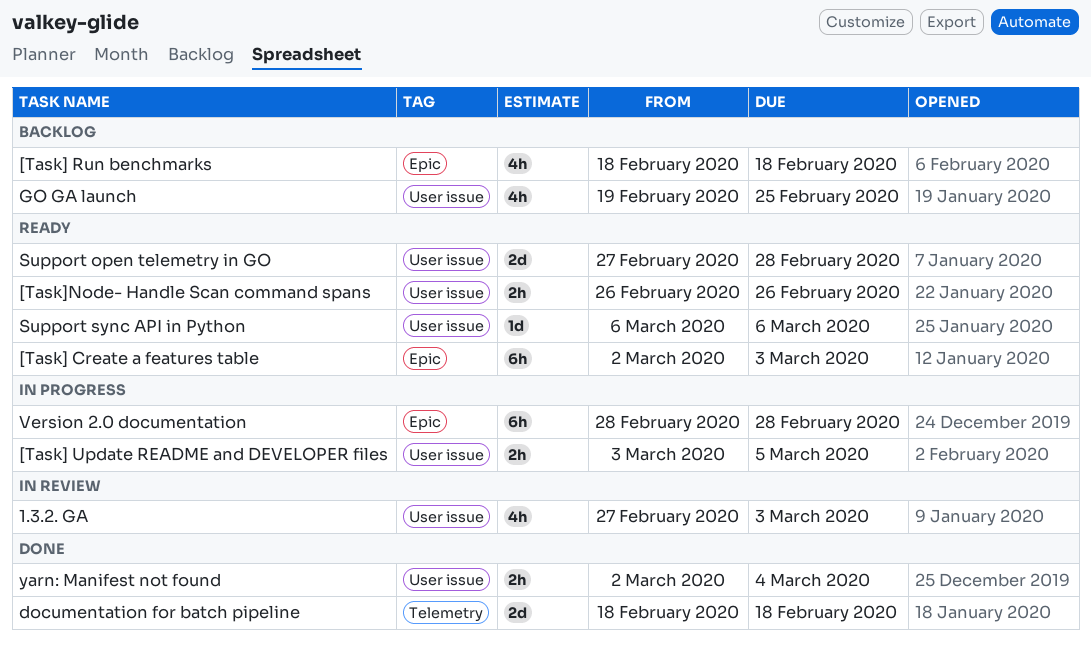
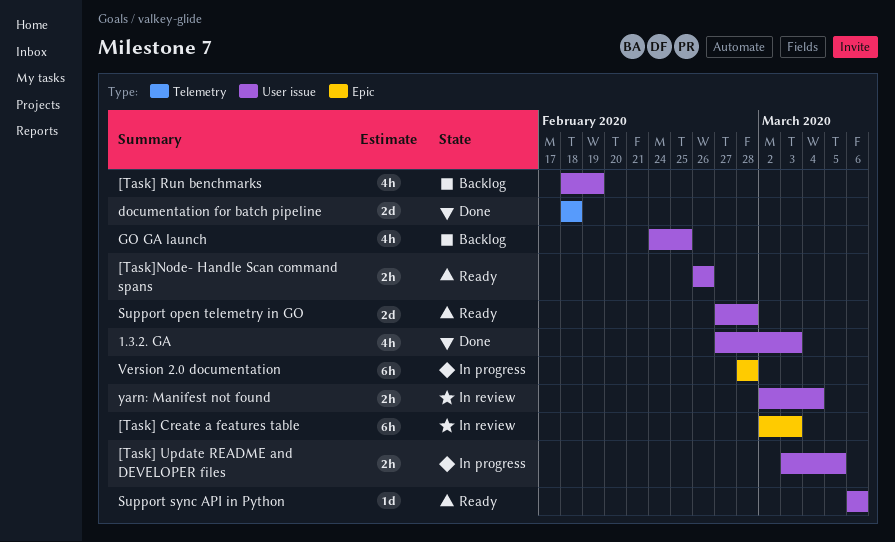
1.3.2. GA, status: In review -> Done
[Task] Create a features table, status: Ready -> In review
[Task] Run benchmarks, label: Epic -> User issue
[Task] Run benchmarks, due: Feb 18 -> Feb 19
GO GA launch, start: Feb 19 -> Feb 24
yarn: Manifest not found, status: Done -> In review

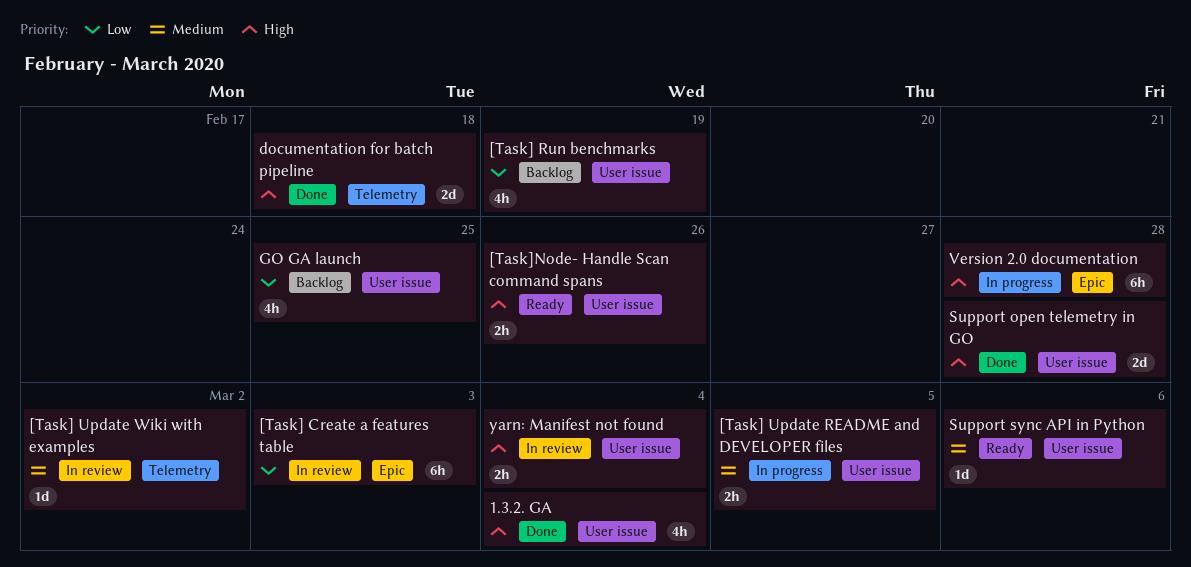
1.3.2. GA, due: Mar 3 -> Mar 4
[Task] Update Wiki with examples: none -> present
Support open telemetry in GO, status: Ready -> Done

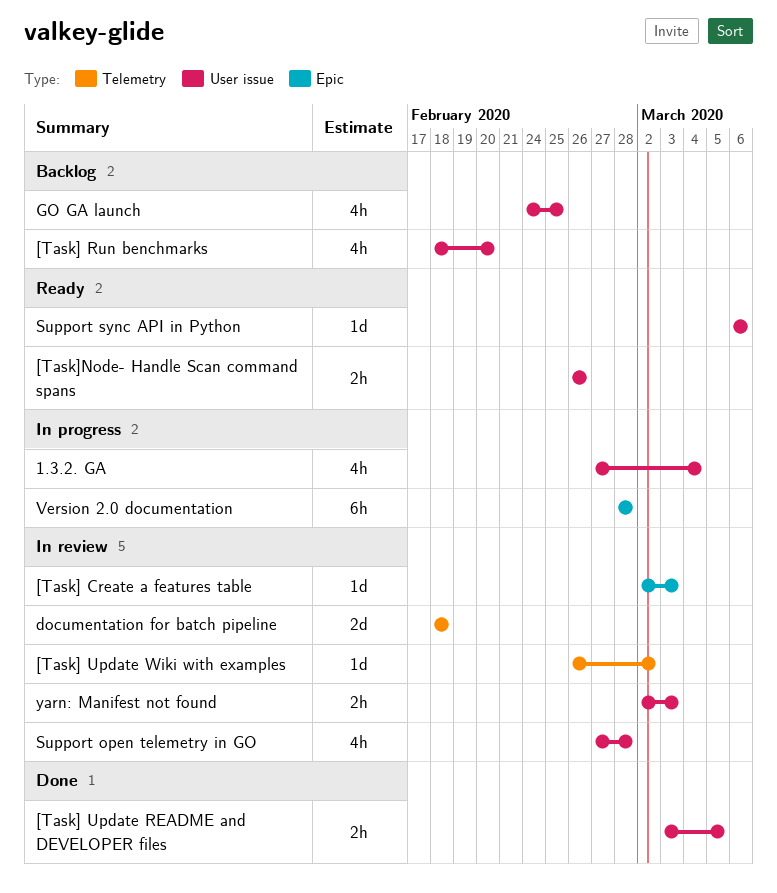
1.3.2. GA, status: Done -> In progress
[Task] Create a features table, estimate: 6h -> 1d
[Task] Run benchmarks, due: Feb 19 -> Feb 20
[Task] Update README and DEVELOPER files, status: In progress -> Done
documentation for batch pipeline, status: Done -> In review
Support open telemetry in GO, status: Done -> In review
Support open telemetry in GO, estimate: 2d -> 4h
yarn: Manifest not found, due: Mar 4 -> Mar 3

